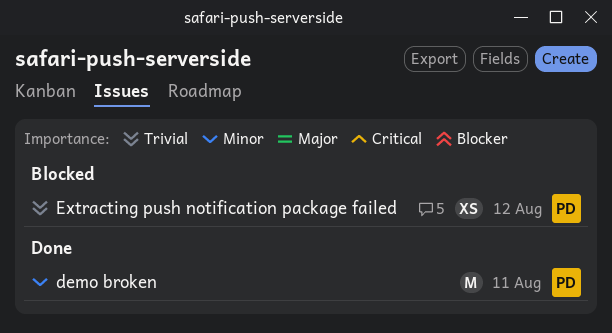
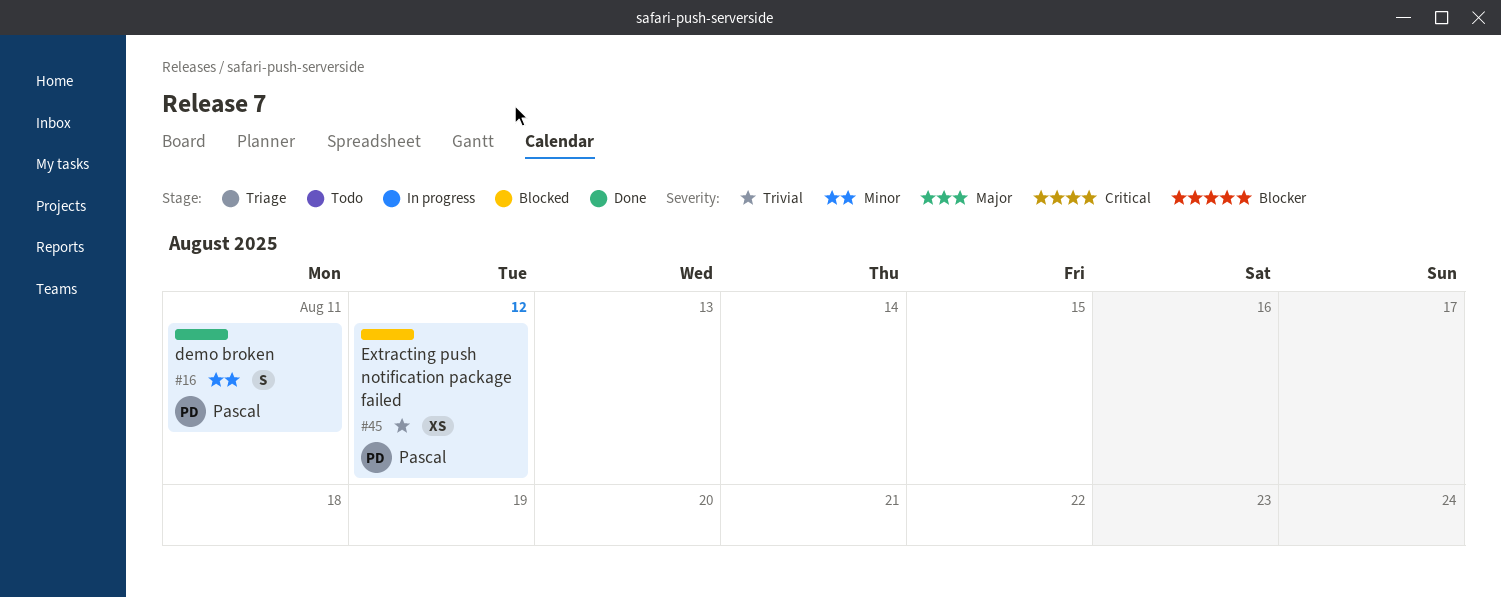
demo broken, estimate: M -> S

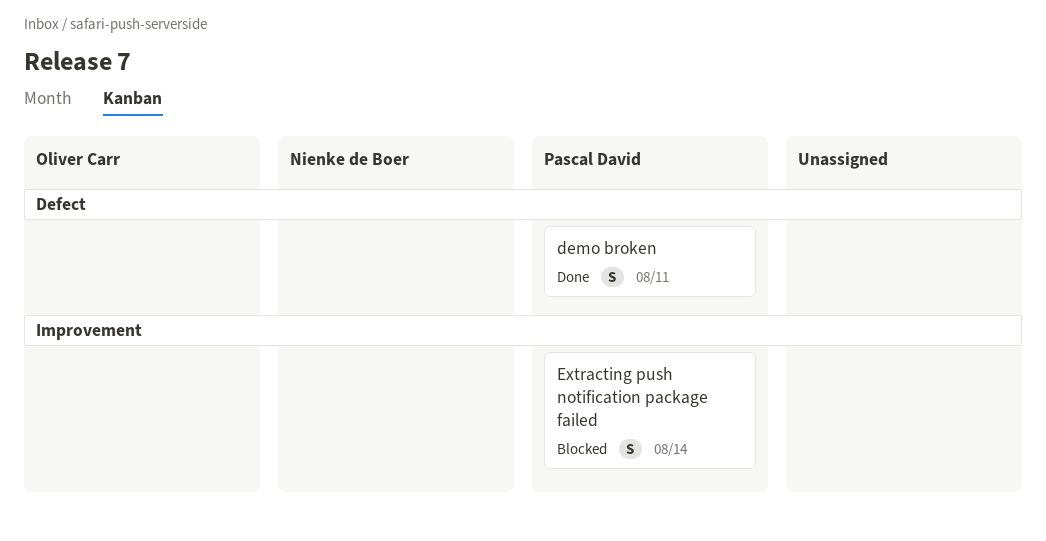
Extracting push notification package failed, estimate: XS -> S
Extracting push notification package failed, due: Aug 12 -> Aug 14

